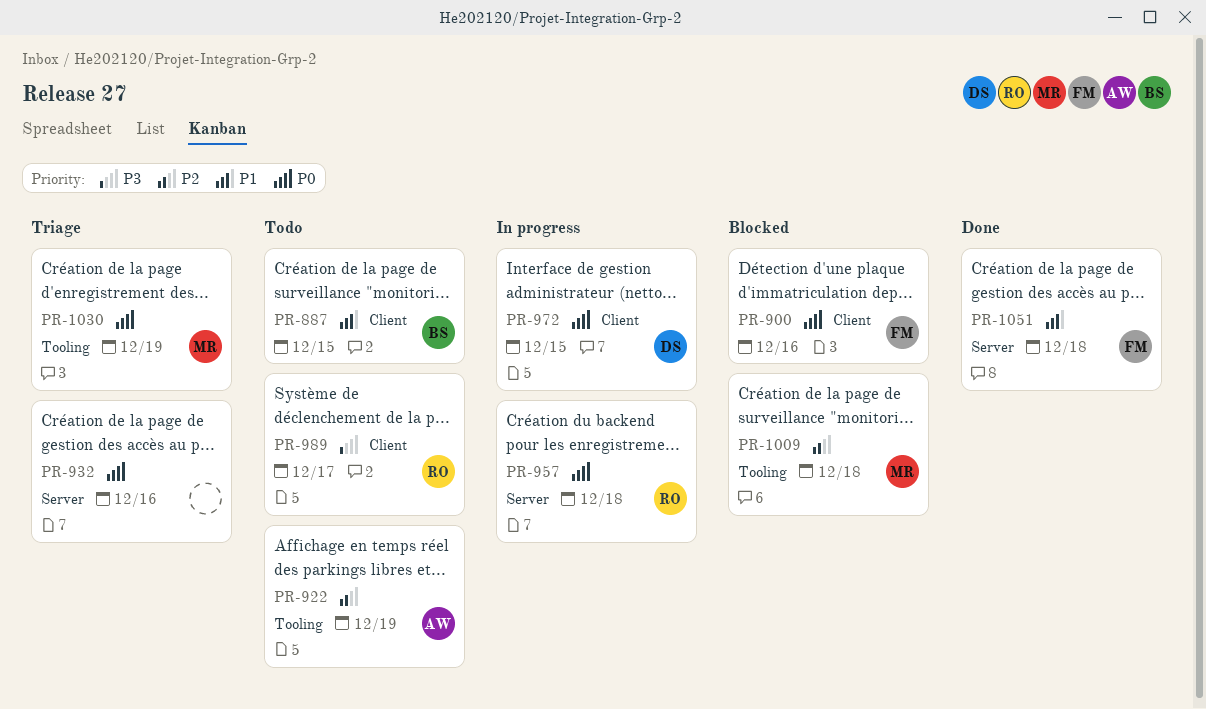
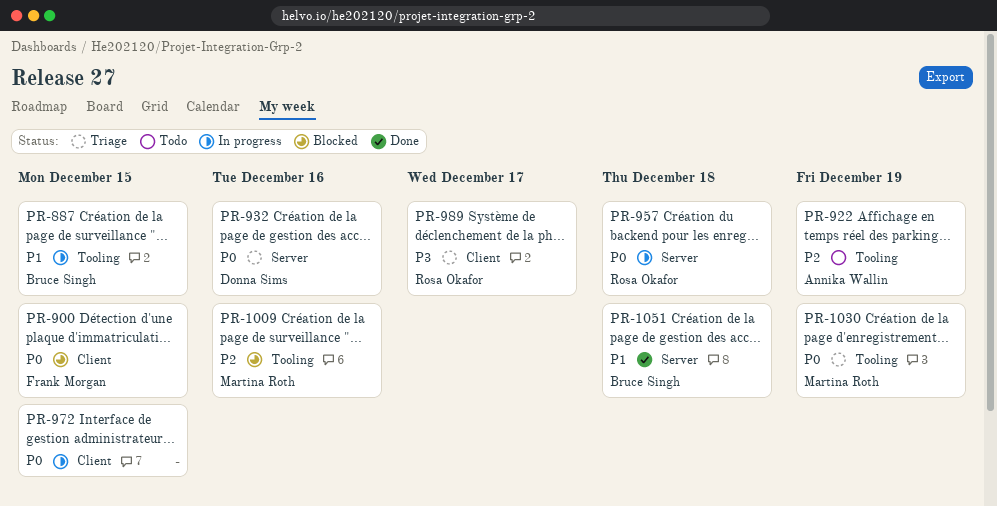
PR-887, status: Todo -> In progress
PR-887, label: Client -> Tooling
PR-900, due: Dec 16 -> Dec 15
PR-932, owner: none -> Donna Sims
PR-972, owner: Donna Sims -> none
PR-989, status: Todo -> Triage
PR-1009, due: Dec 18 -> Dec 16
PR-1051, owner: Frank Morgan -> Bruce Singh

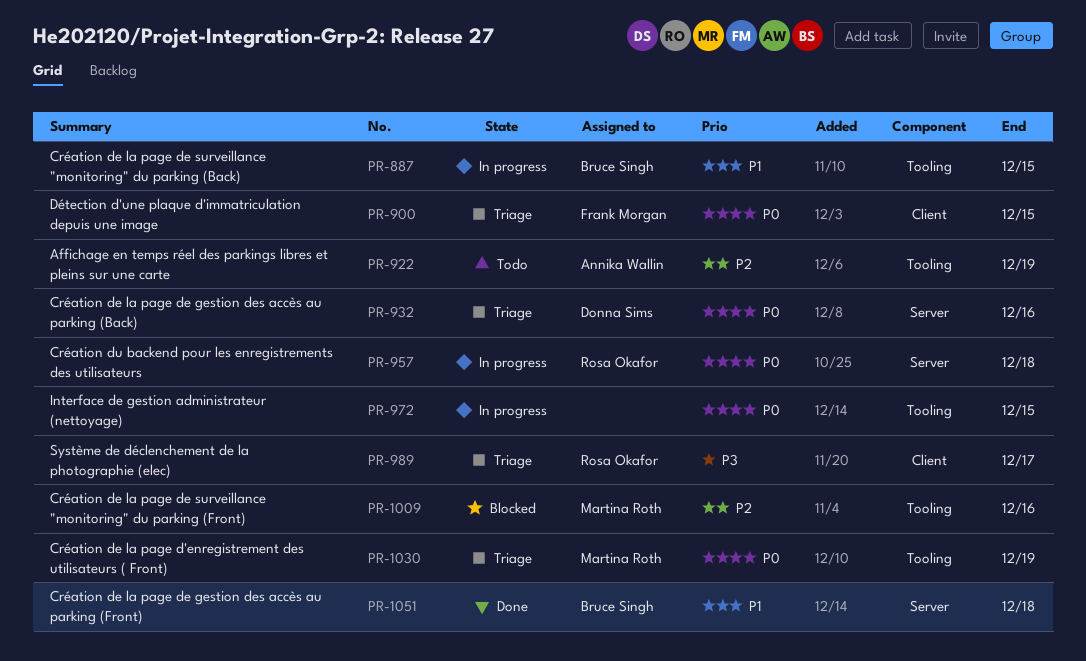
PR-900, status: Blocked -> Triage
PR-972, label: Client -> Tooling

